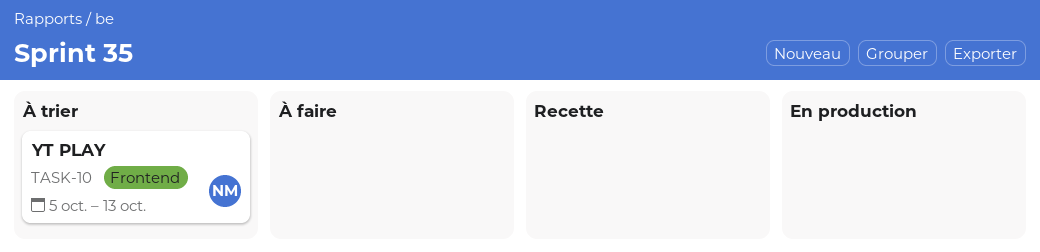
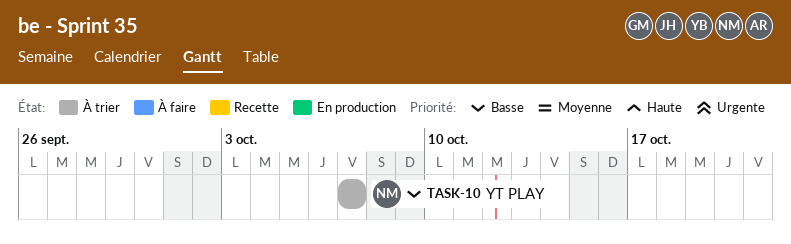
TASK-10, start: Oct 5 -> Oct 7
TASK-10, due: Oct 13 -> Oct 7

